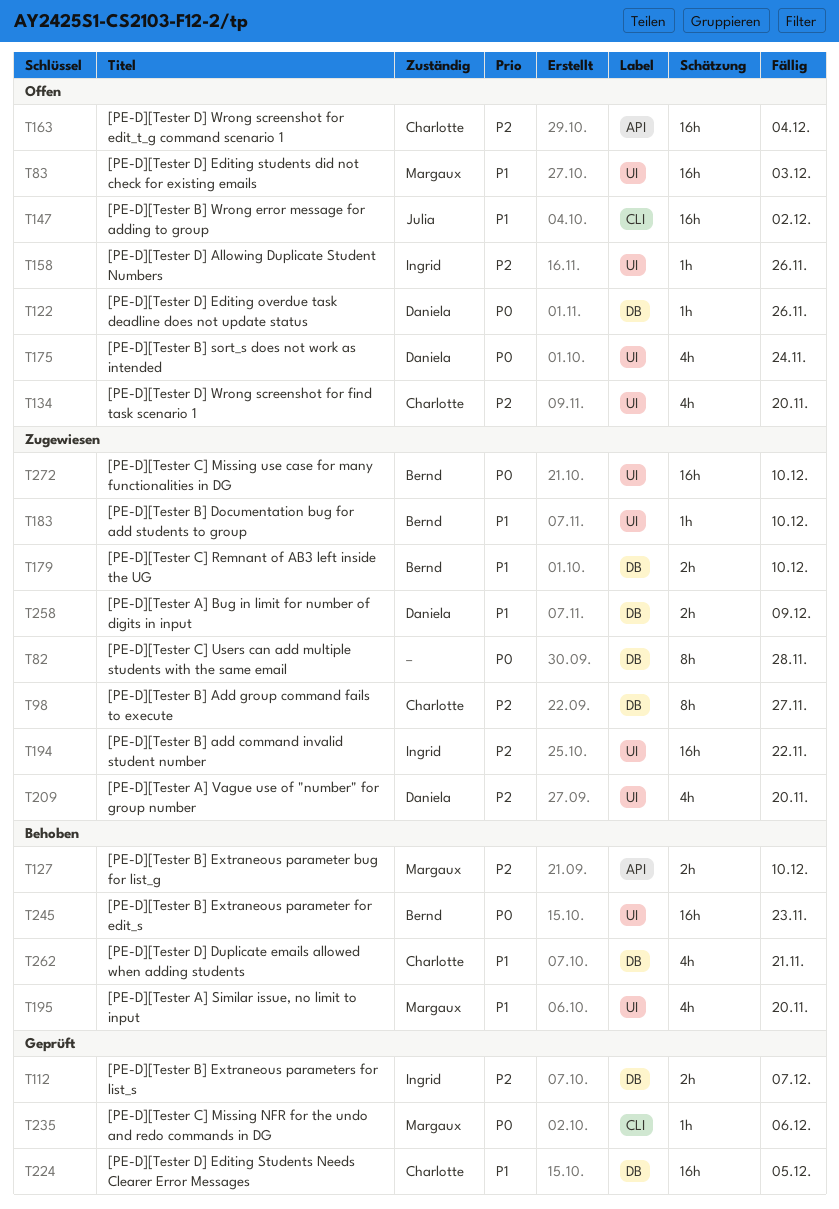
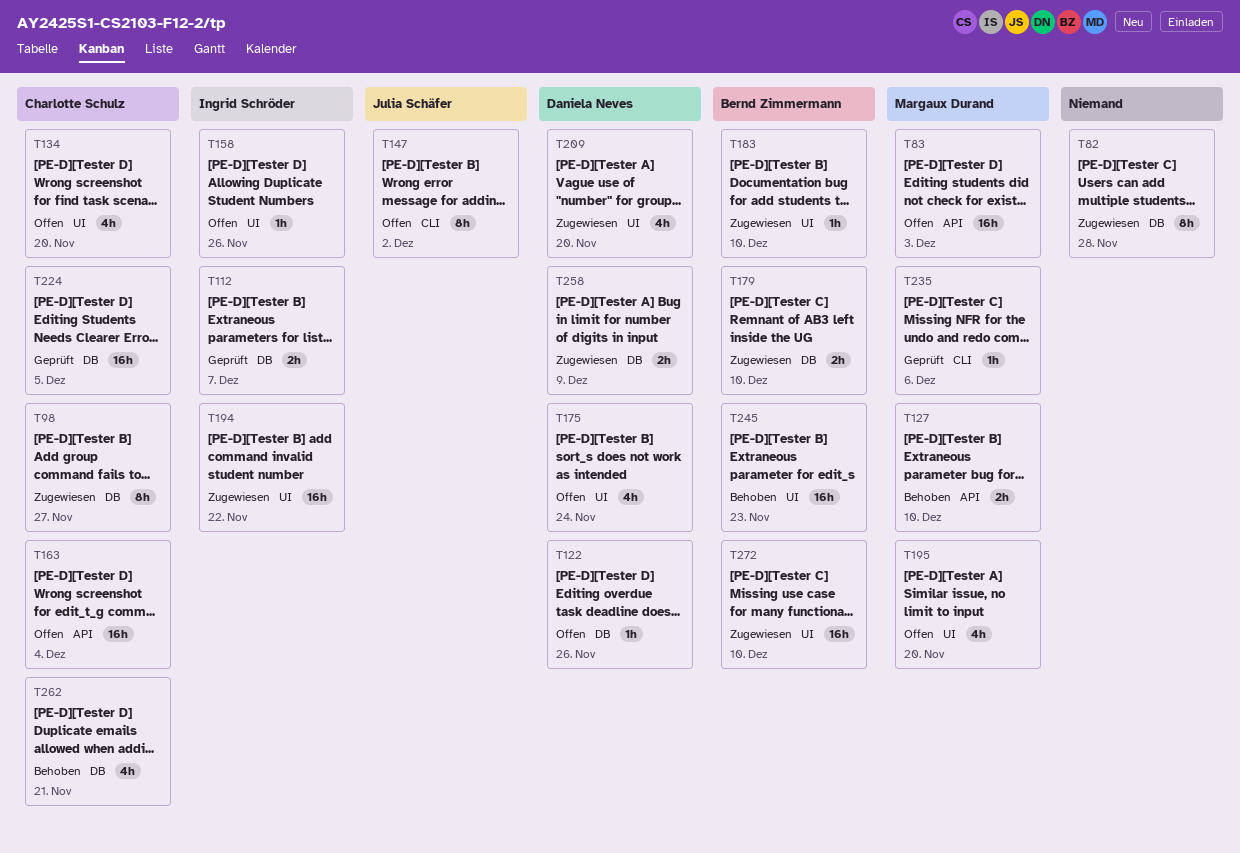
T83, label: UI -> API
T147, estimate: 16h -> 8h
T195, status: Behoben -> Offen

